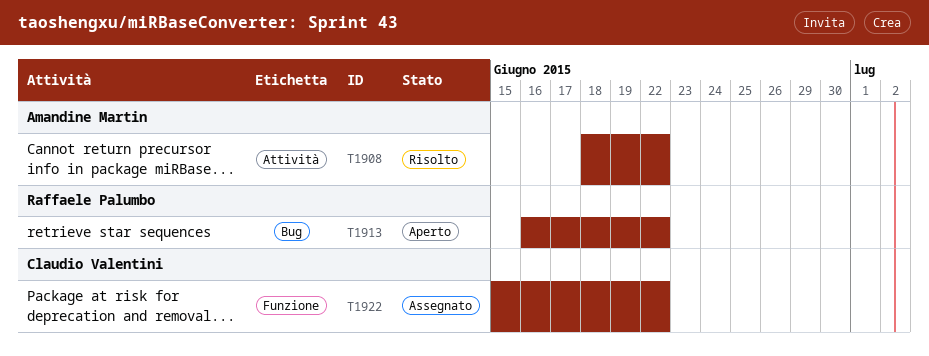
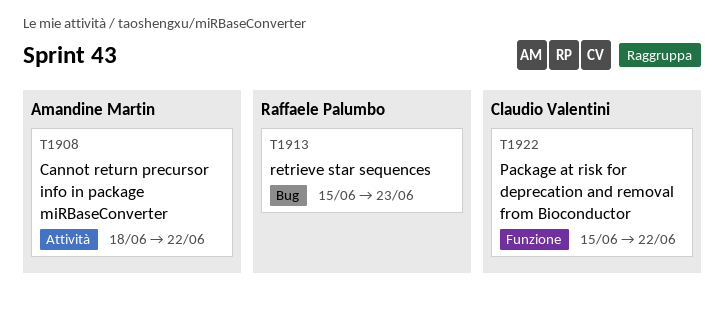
T1913, start: Jun 16 -> Jun 15
T1913, due: Jun 22 -> Jun 23

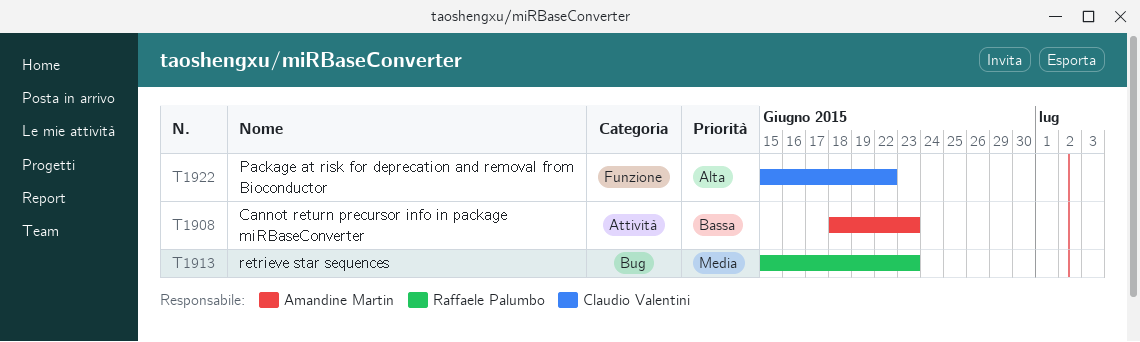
T1908, due: Jun 22 -> Jun 23

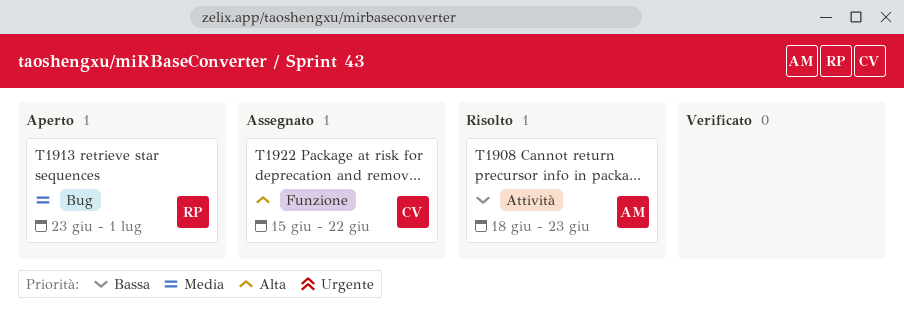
T1913, start: Jun 15 -> Jun 23
T1913, due: Jun 23 -> Jul 1

